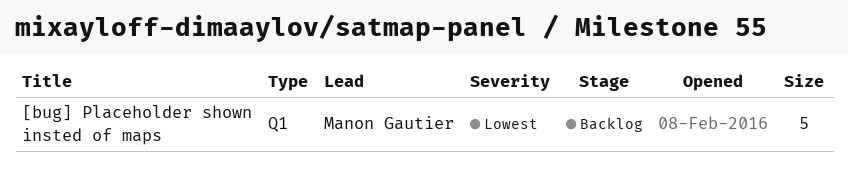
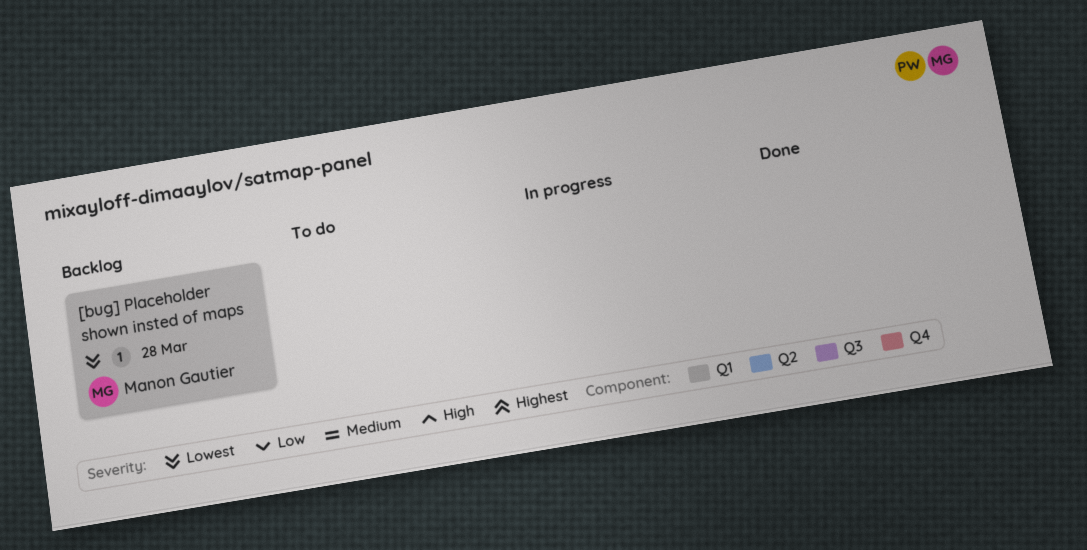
[bug] Placeholder shown insted of maps, estimate: 5 -> 1

